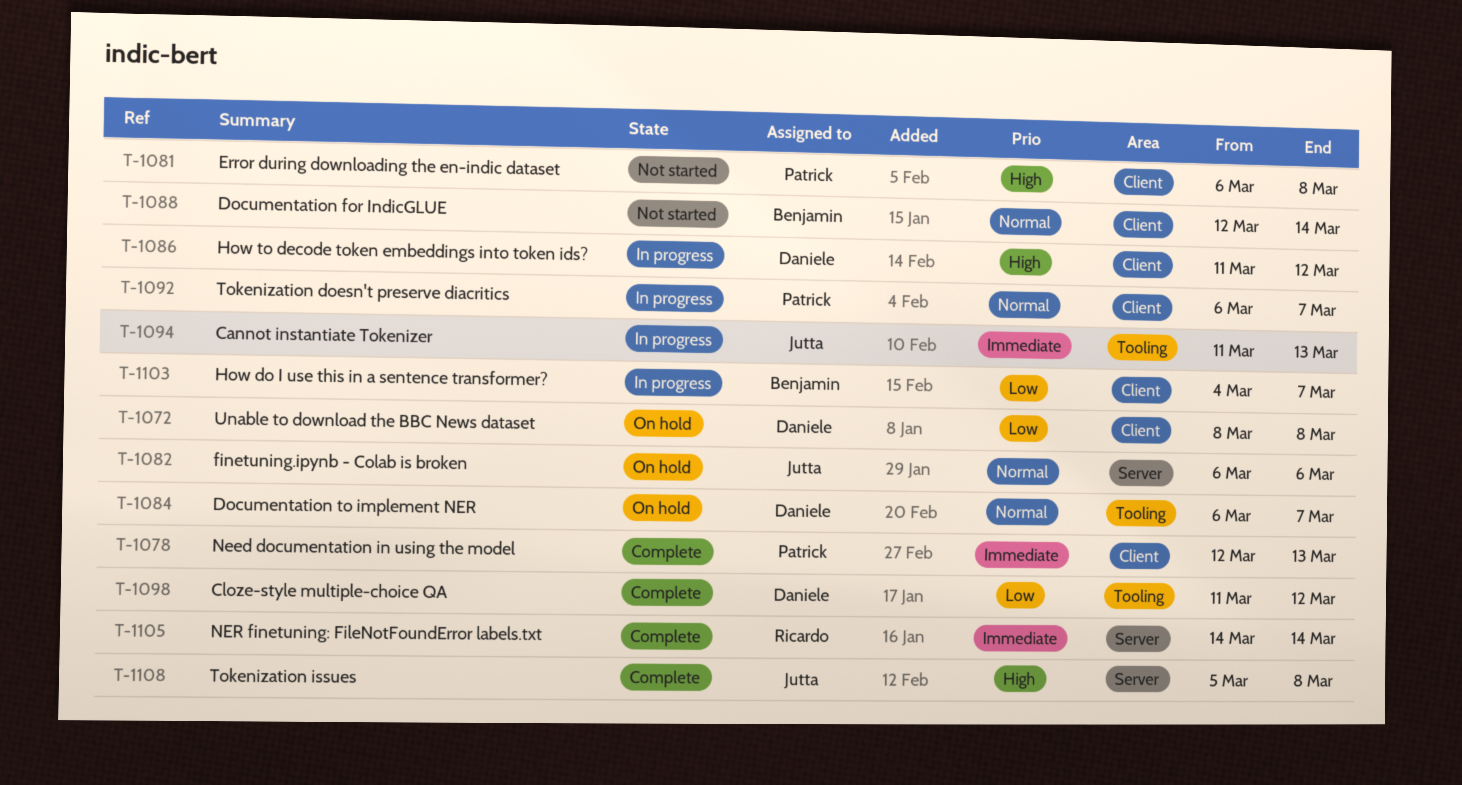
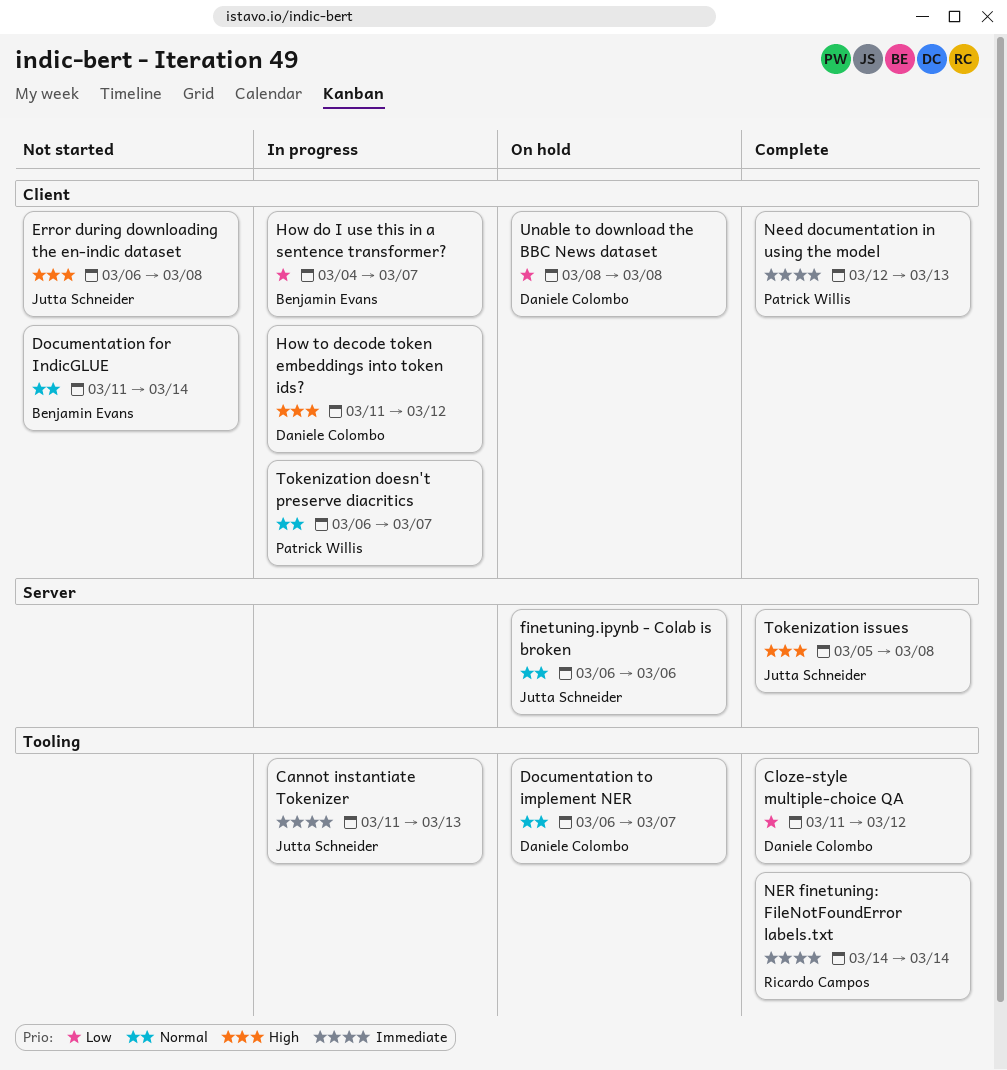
Documentation for IndicGLUE, start: Mar 12 -> Mar 11
Error during downloading the en-indic dataset, owner: Patrick Willis -> Jutta Schneider
NER finetuning: FileNotFoundError labels.txt, label: Server -> Tooling

